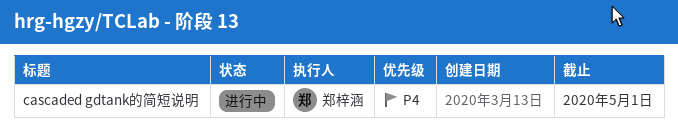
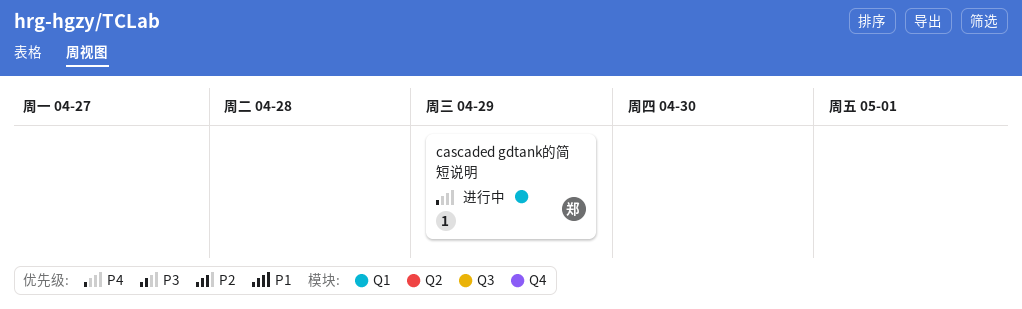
cascaded gdtank的简短说明, due: May 1 -> Apr 29

